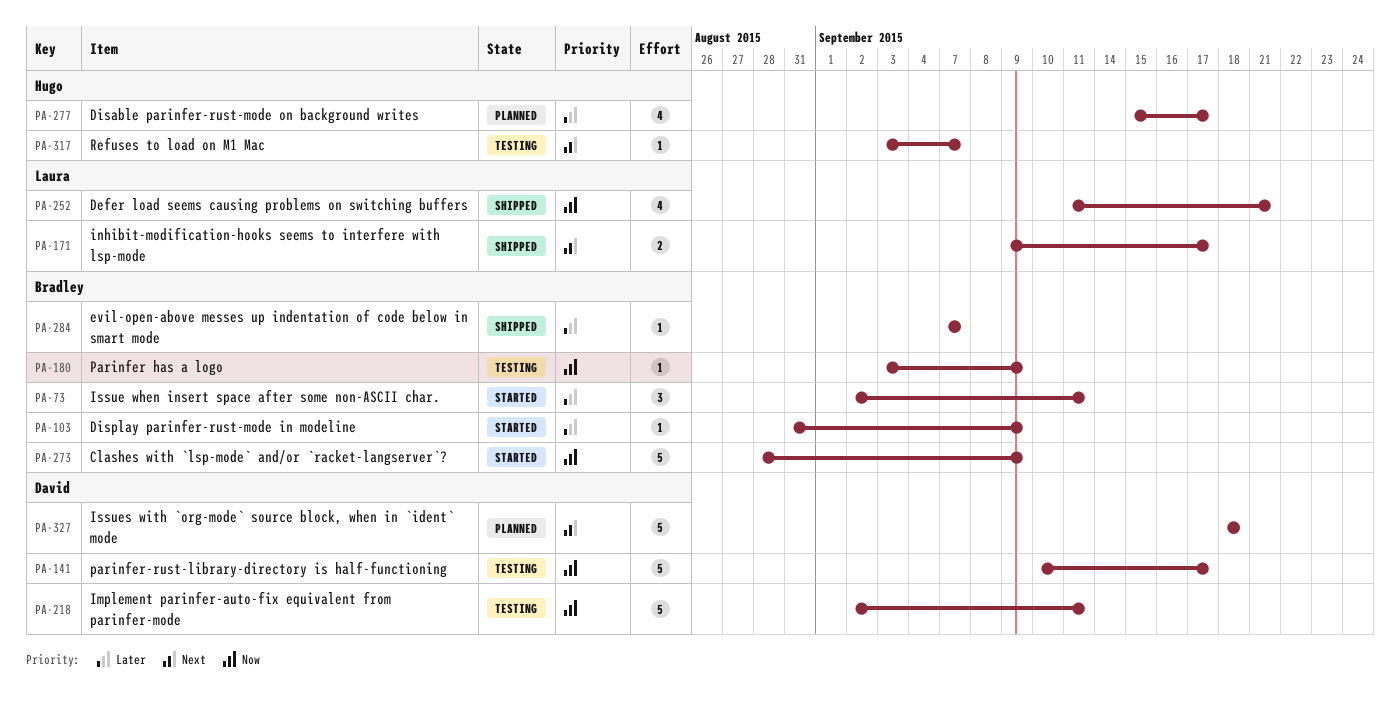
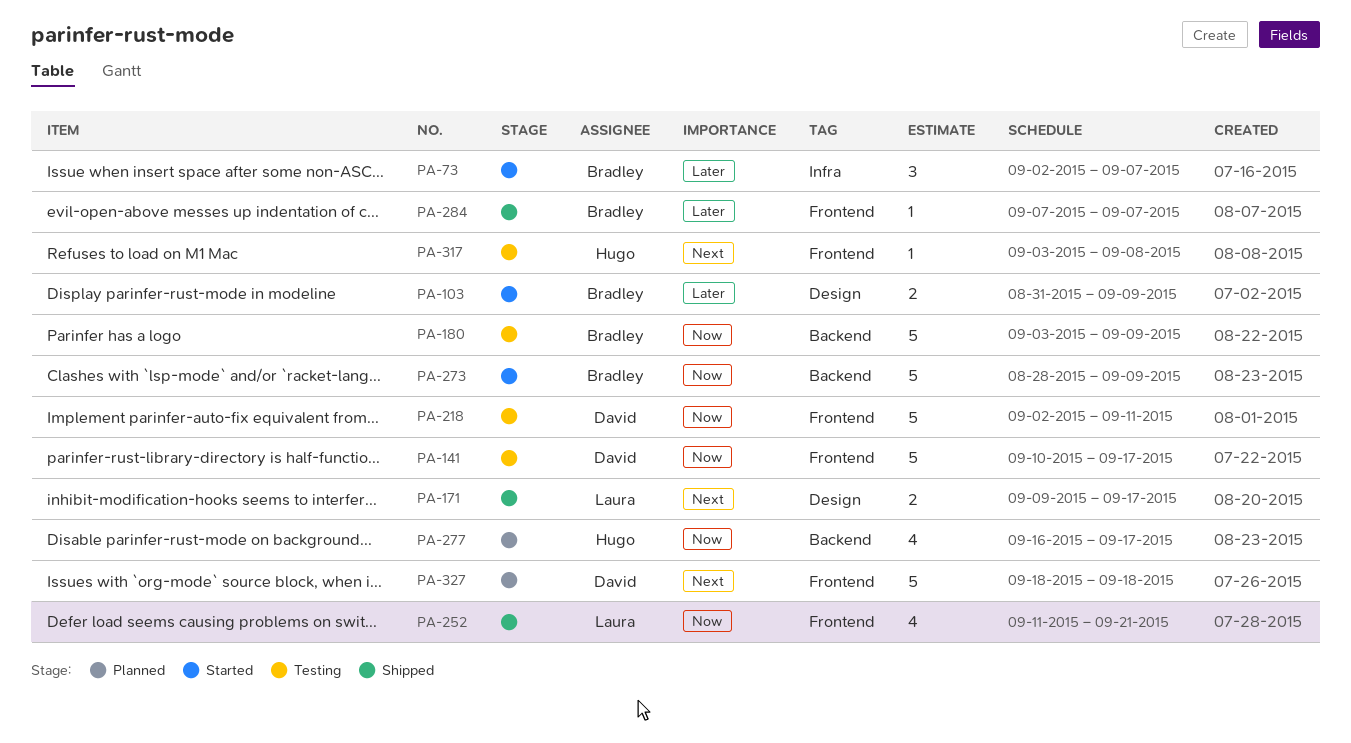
PA-73, due: Sep 11 -> Sep 7
PA-103, estimate: 1 -> 2
PA-180, estimate: 1 -> 5
PA-277, priority: Later -> Now
PA-277, start: Sep 15 -> Sep 16
PA-317, due: Sep 7 -> Sep 8

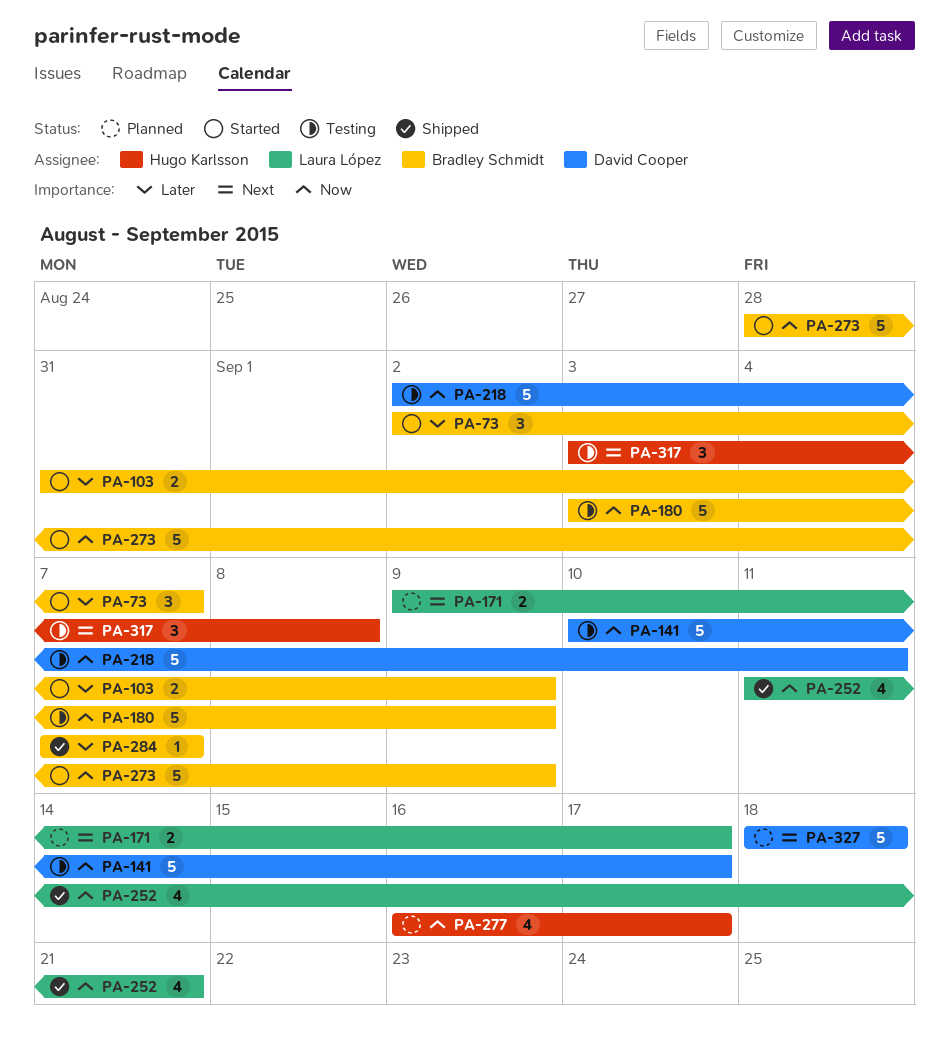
PA-171, status: Shipped -> Planned
PA-317, estimate: 1 -> 3

